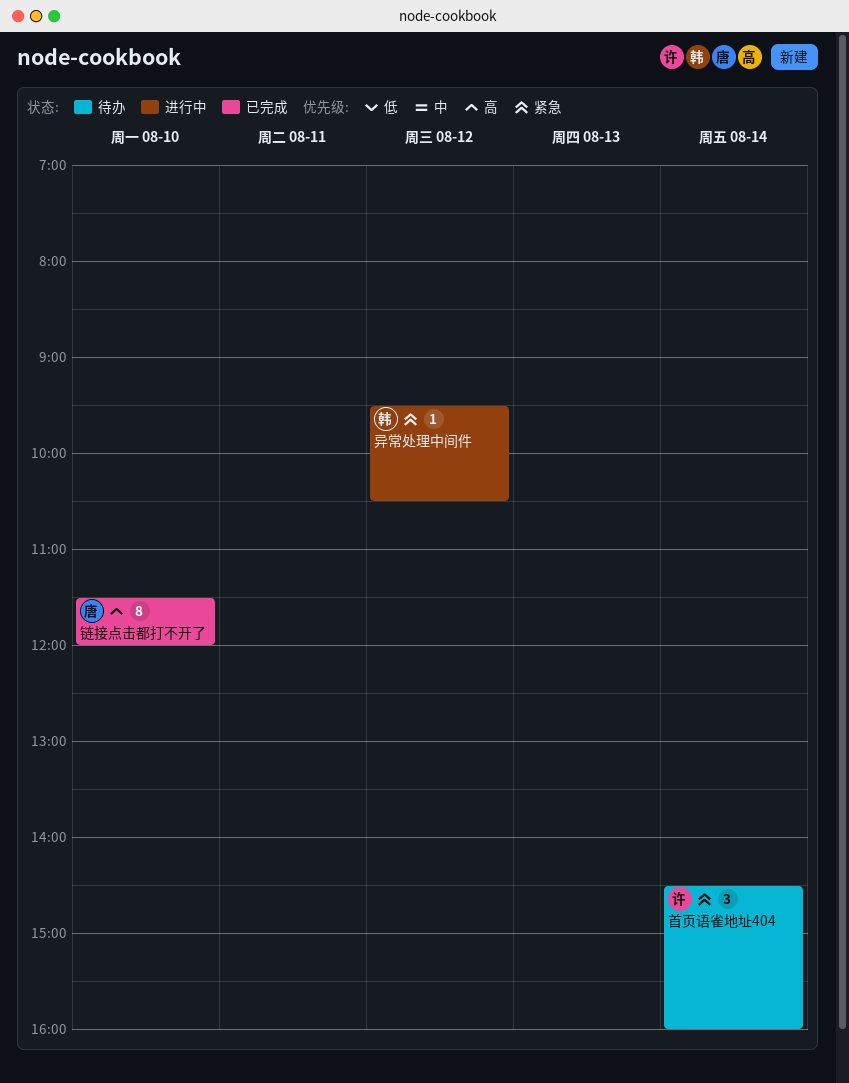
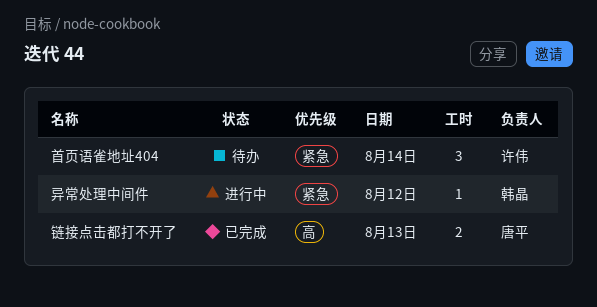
链接点击都打不开了, estimate: 8 -> 2
链接点击都打不开了, day: Aug 10 -> Aug 13

